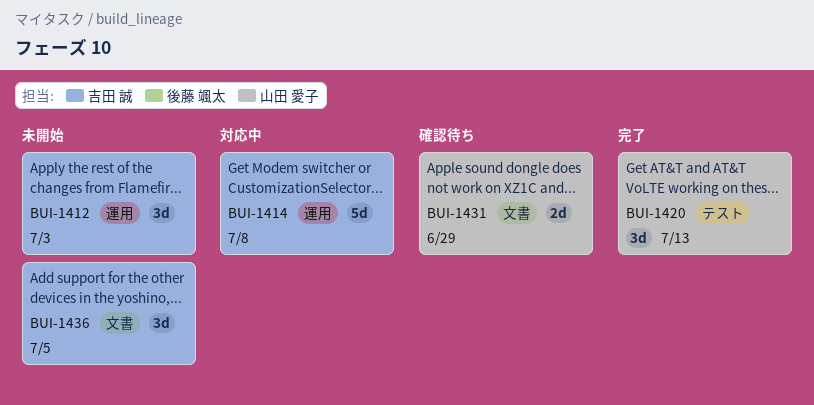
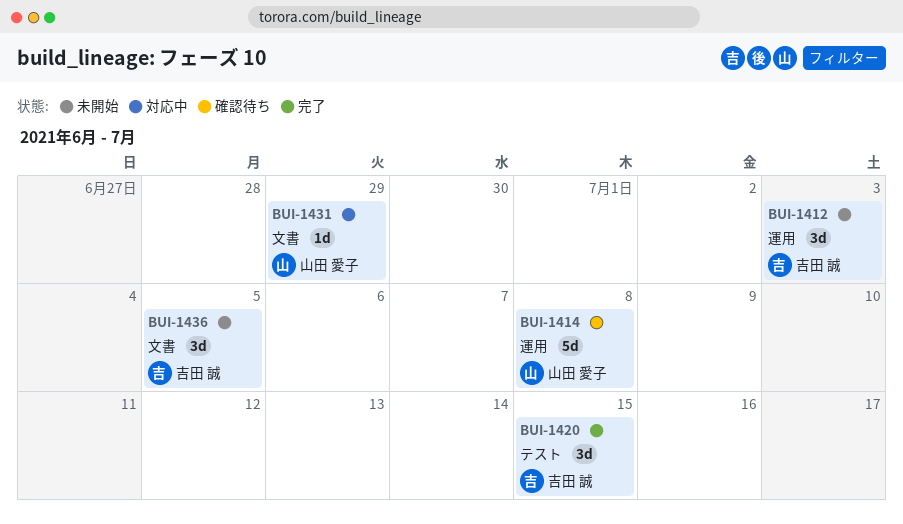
BUI-1414, status: 対応中 -> 確認待ち
BUI-1414, owner: 吉田 誠 -> 山田 愛子
BUI-1420, owner: 山田 愛子 -> 吉田 誠
BUI-1420, due: Jul 13 -> Jul 15
BUI-1431, status: 確認待ち -> 対応中
BUI-1431, estimate: 2d -> 1d

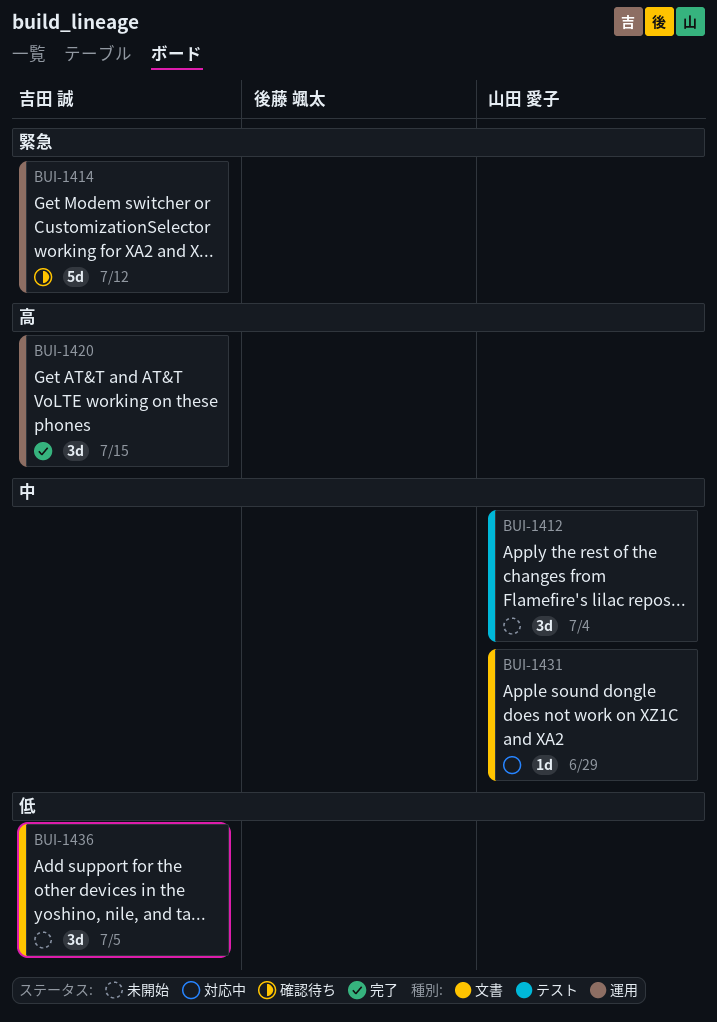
BUI-1412, owner: 吉田 誠 -> 山田 愛子
BUI-1412, label: 運用 -> テスト
BUI-1412, due: Jul 3 -> Jul 4
BUI-1414, owner: 山田 愛子 -> 吉田 誠
BUI-1414, due: Jul 8 -> Jul 12
BUI-1420, label: テスト -> 運用

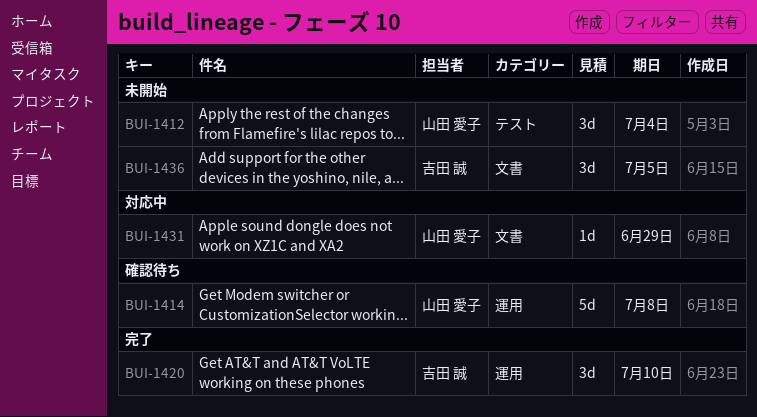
BUI-1414, owner: 吉田 誠 -> 山田 愛子
BUI-1414, due: Jul 12 -> Jul 8
BUI-1420, due: Jul 15 -> Jul 10

